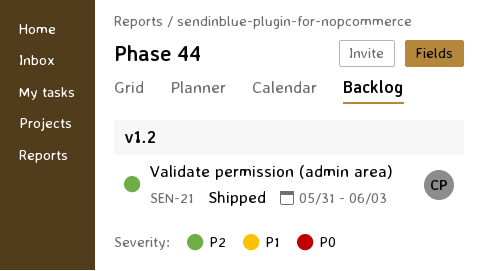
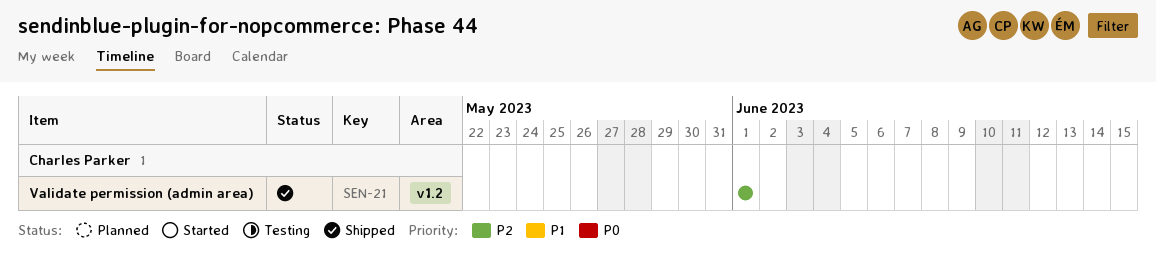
SEN-21, start: May 31 -> Jun 1
SEN-21, due: Jun 3 -> Jun 1

